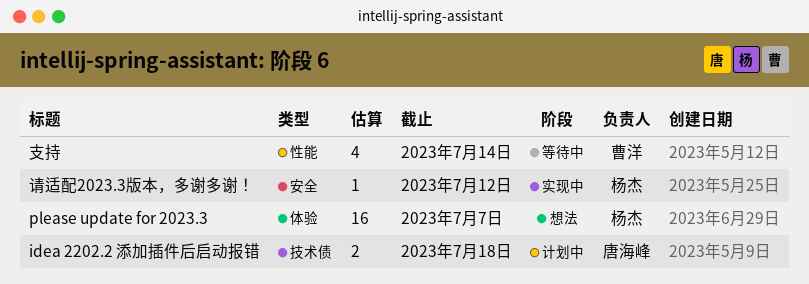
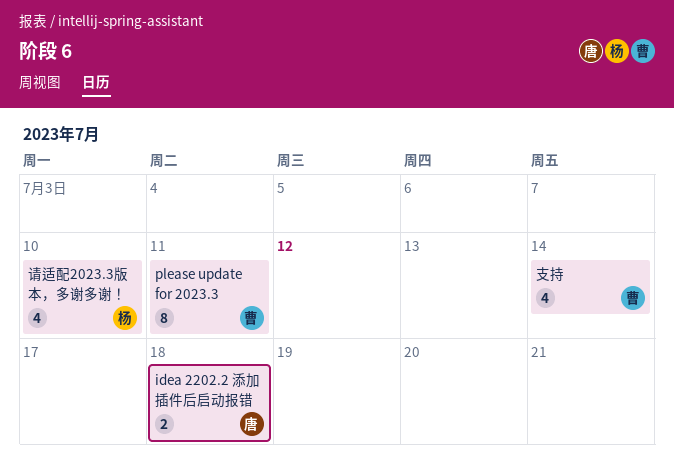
please update for 2023.3, owner: 杨杰 -> 曹洋
please update for 2023.3, estimate: 16 -> 8
please update for 2023.3, due: Jul 7 -> Jul 11
请适配2023.3版本，多谢多谢！, estimate: 1 -> 4
请适配2023.3版本，多谢多谢！, due: Jul 12 -> Jul 10

